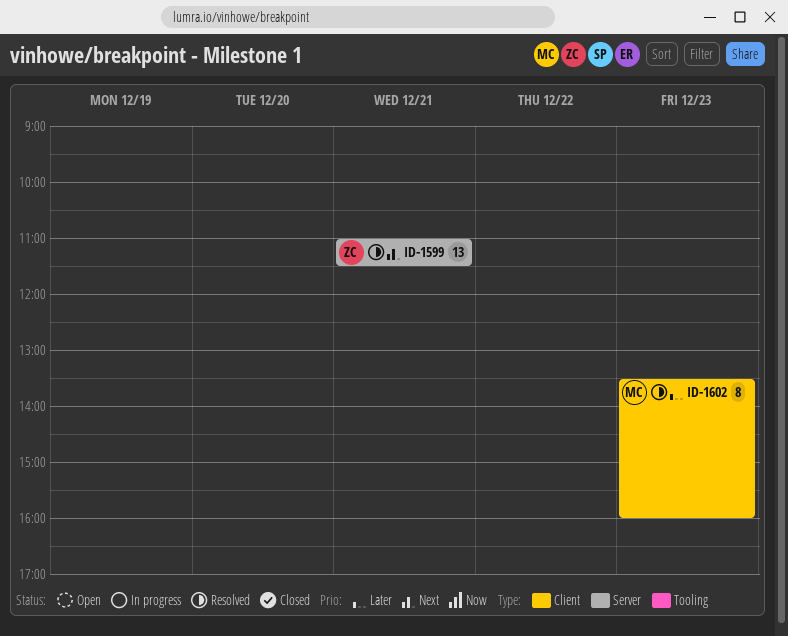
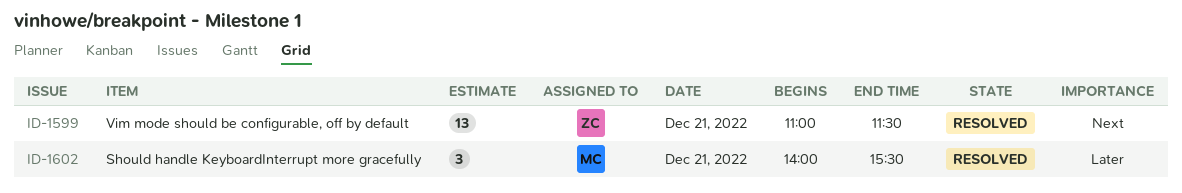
ID-1602, estimate: 8 -> 3
ID-1602, day: Dec 23 -> Dec 21
ID-1602, begins: 13:30 -> 14:00
ID-1602, ends: 16:00 -> 15:30

